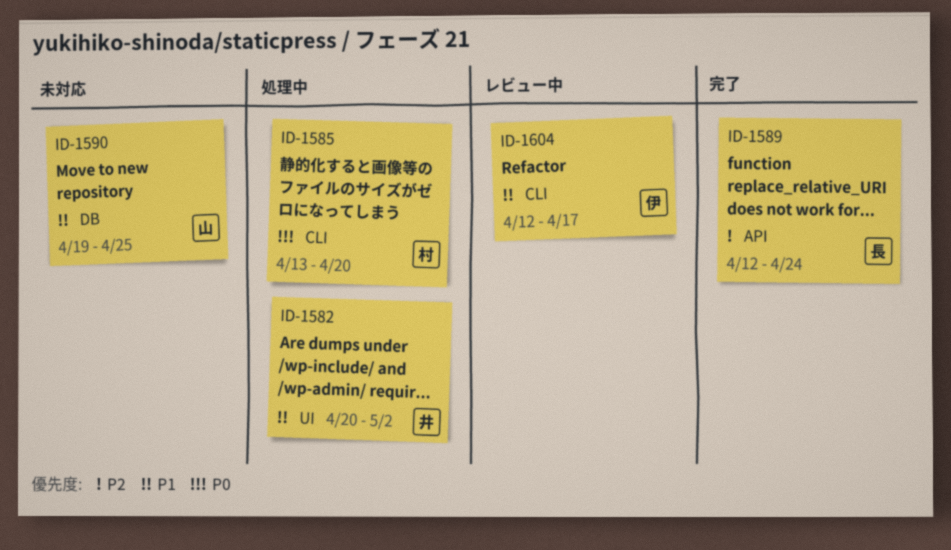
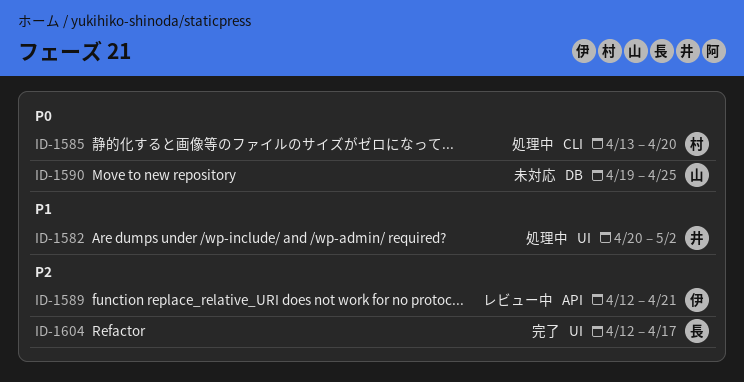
ID-1589, status: 完了 -> レビュー中
ID-1589, owner: 長 -> 伊
ID-1589, due: Apr 24 -> Apr 21
ID-1590, priority: P1 -> P0
ID-1604, status: レビュー中 -> 完了
ID-1604, owner: 伊 -> 長
ID-1604, priority: P1 -> P2
ID-1604, label: CLI -> UI

